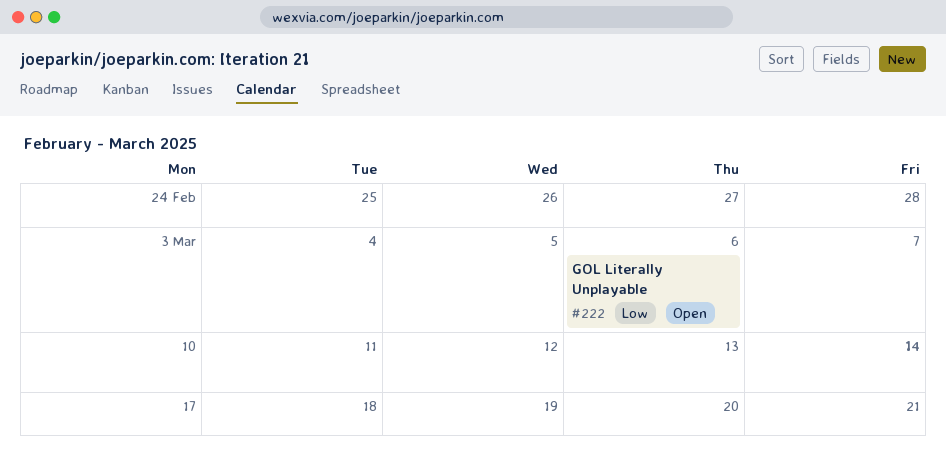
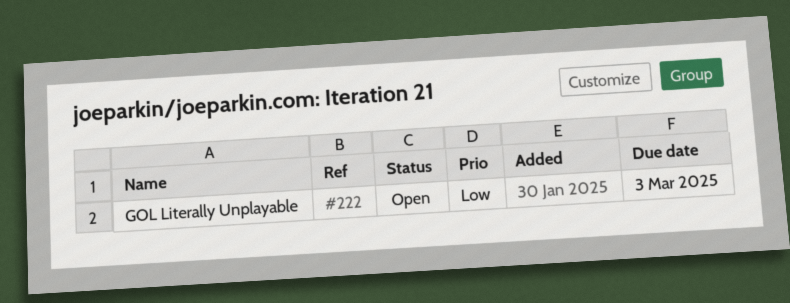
#222, due: Mar 6 -> Mar 3

